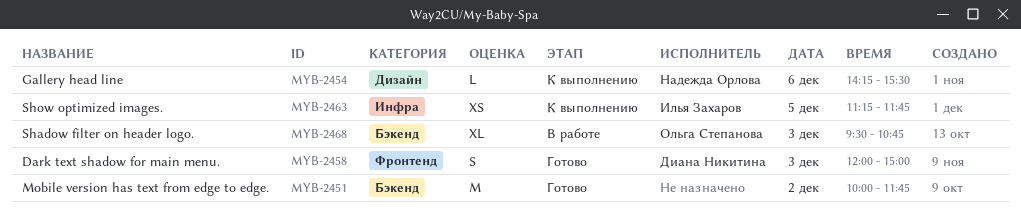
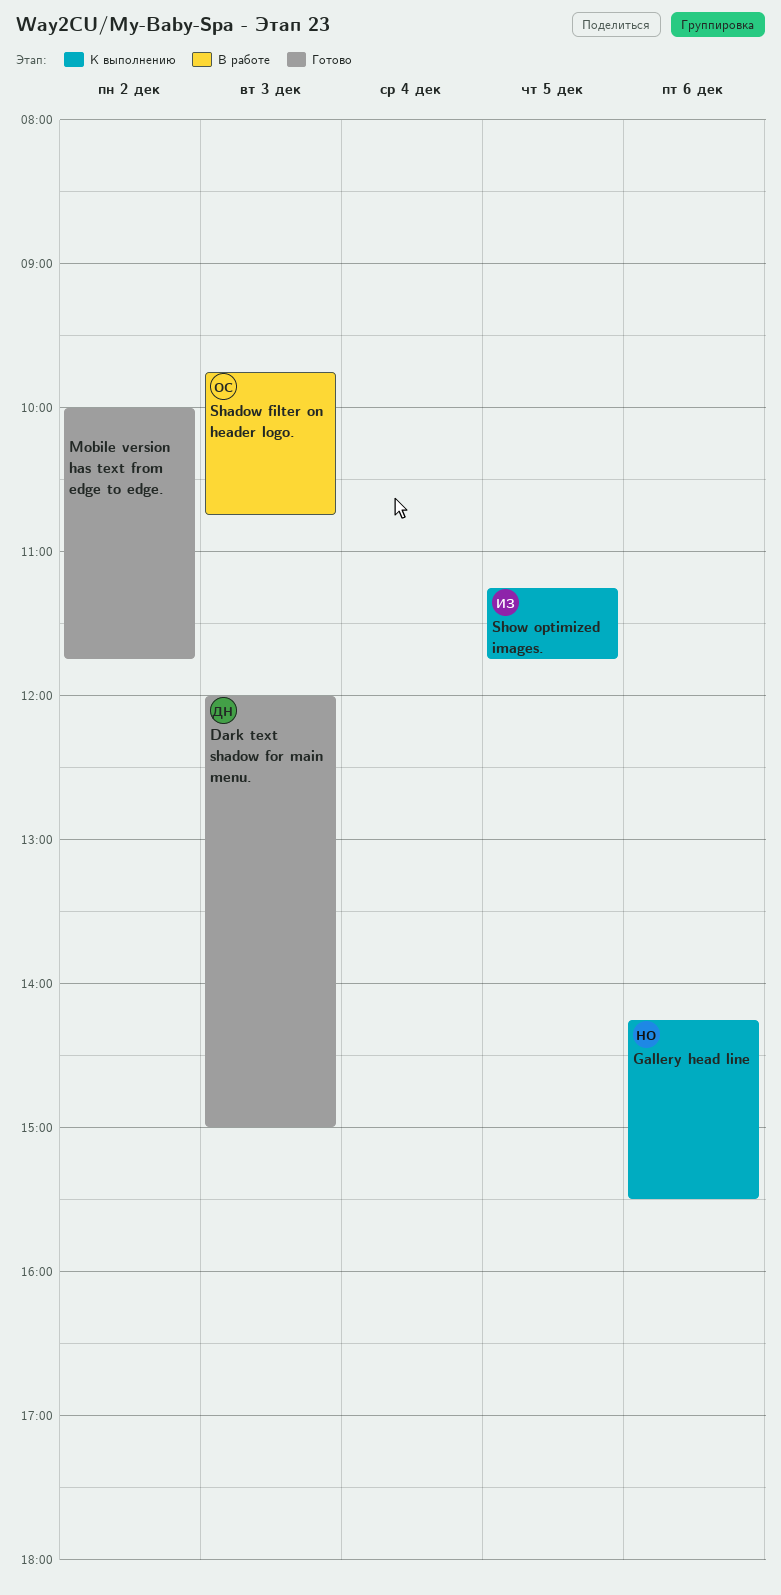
Shadow filter on header logo., begins: 09:30 -> 09:45

